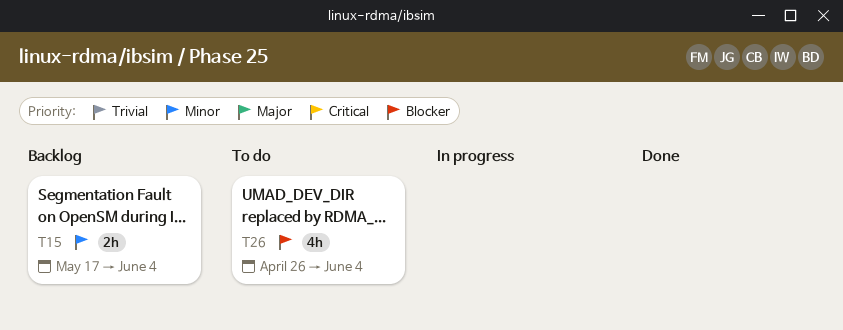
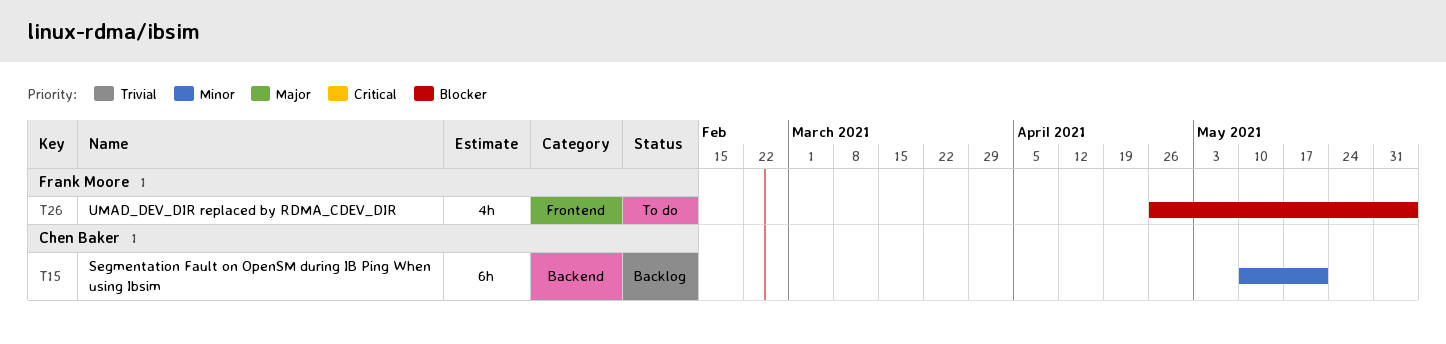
T15, estimate: 2h -> 6h
T15, start: May 17 -> May 10
T15, due: Jun 4 -> May 21

